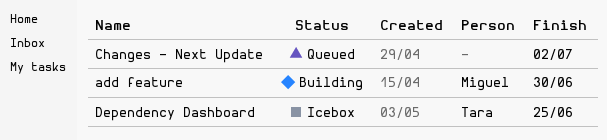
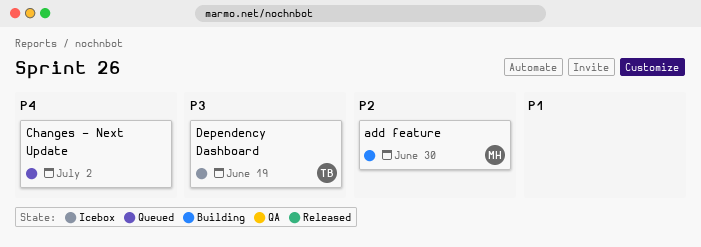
Dependency Dashboard, due: Jun 25 -> Jun 19

